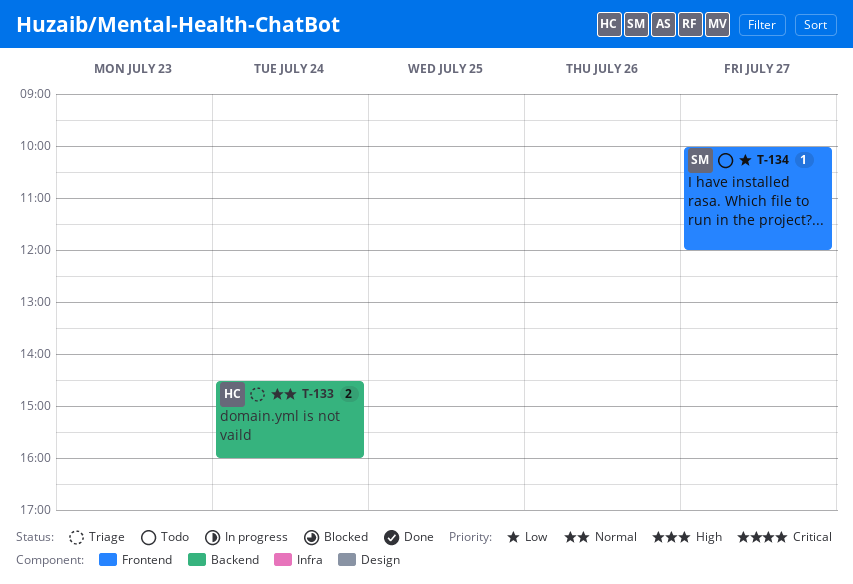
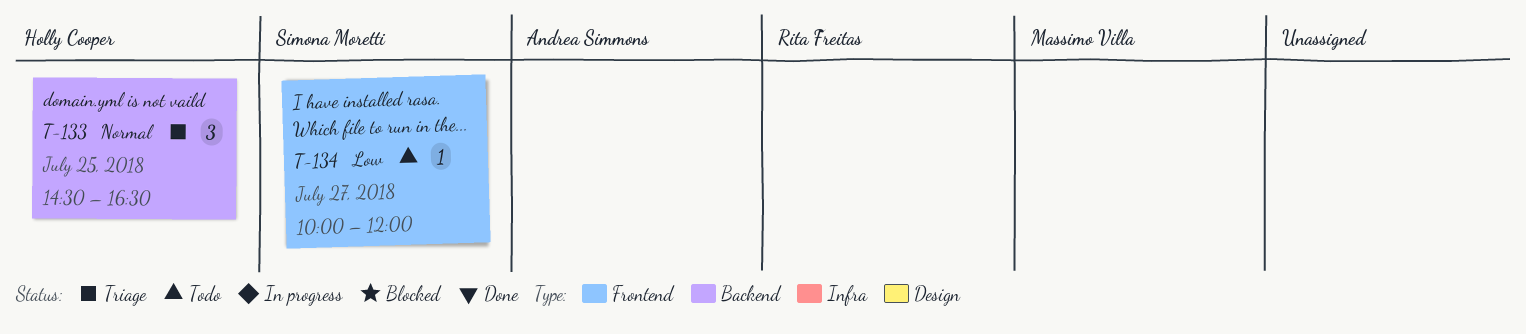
T-133, estimate: 2 -> 3
T-133, day: Jul 24 -> Jul 25
T-133, ends: 16:00 -> 16:30

